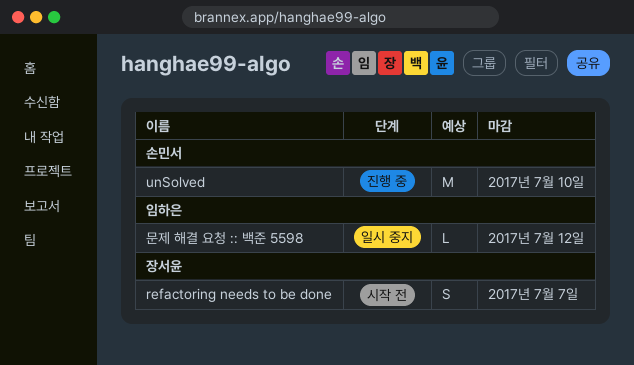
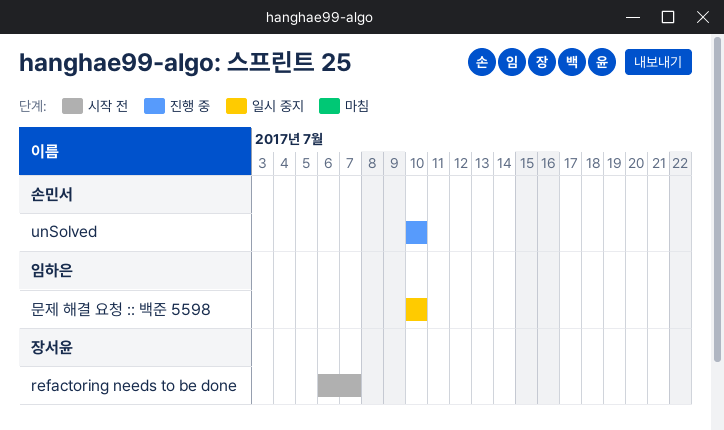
문제 해결 요청 :: 백준 5598, due: Jul 12 -> Jul 10

